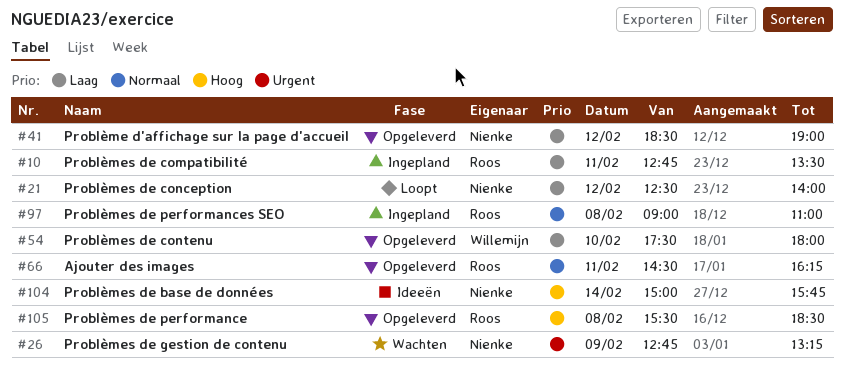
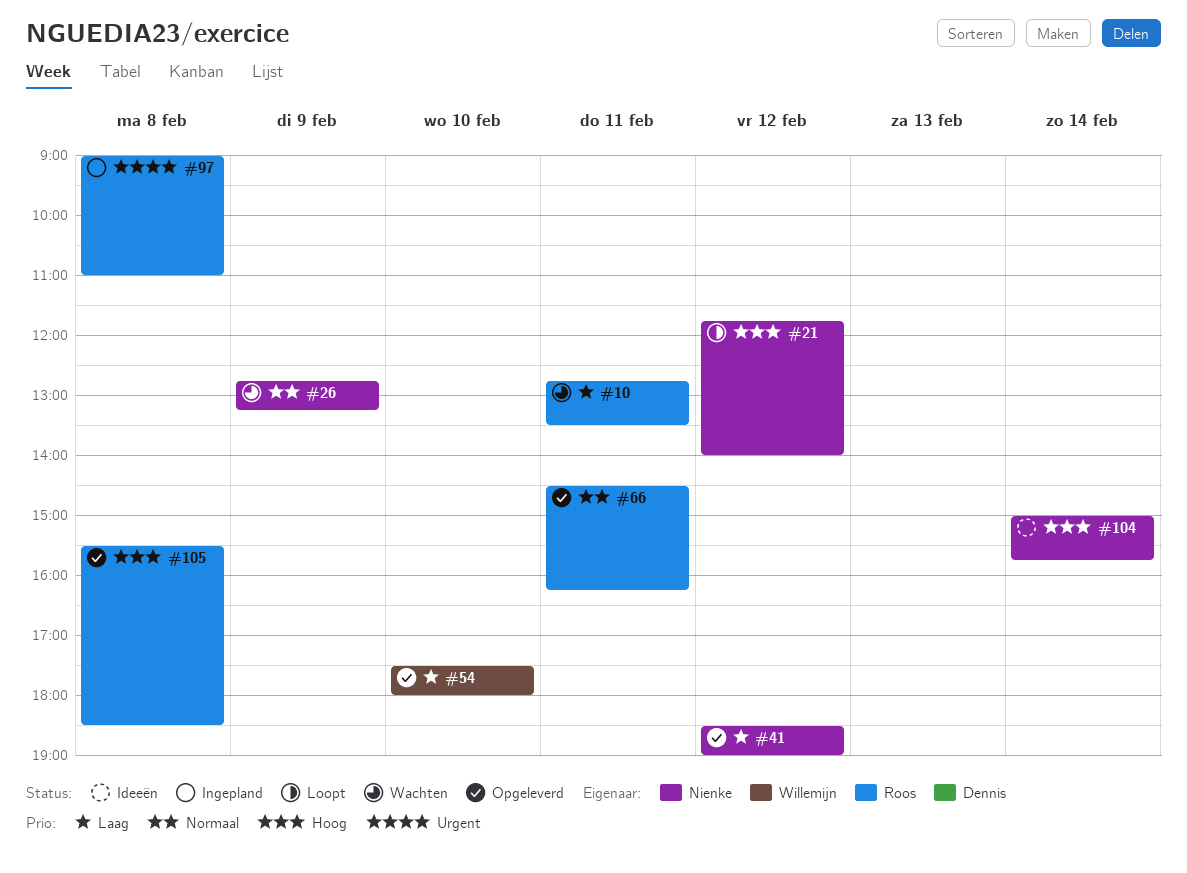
#10, status: Ingepland -> Wachten
#21, priority: Laag -> Hoog
#21, begins: 12:30 -> 11:45
#26, priority: Urgent -> Normaal
#97, priority: Normaal -> Urgent

